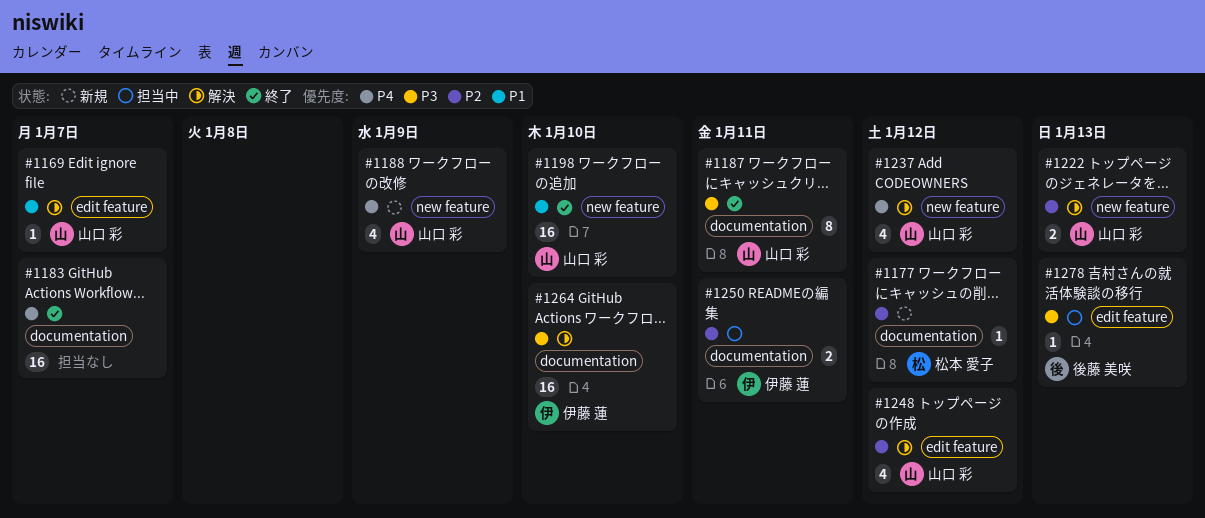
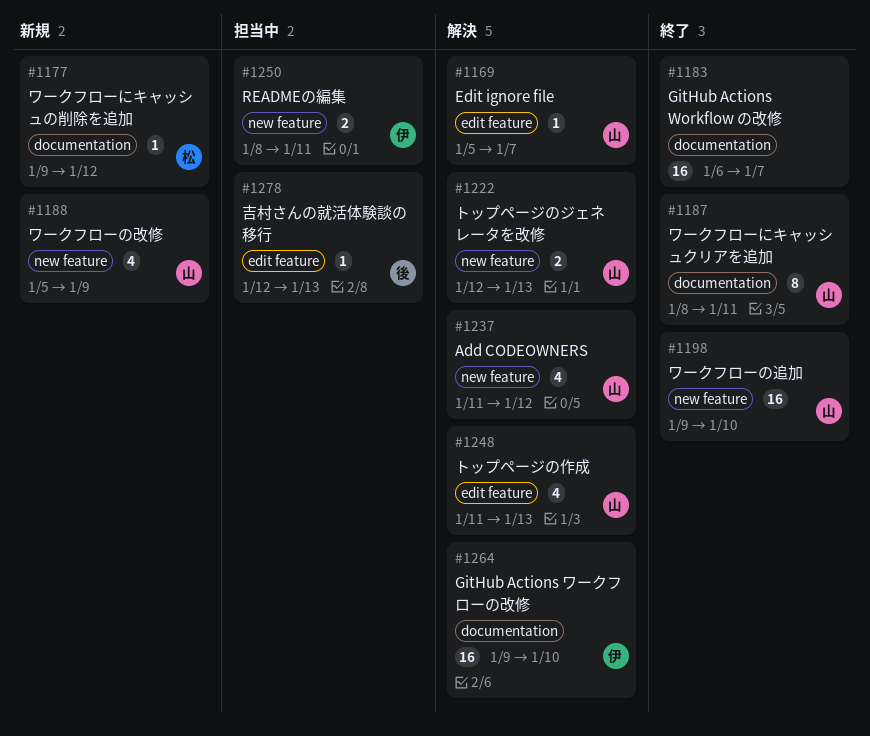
#1248, due: Jan 12 -> Jan 13
#1250, label: documentation -> new feature

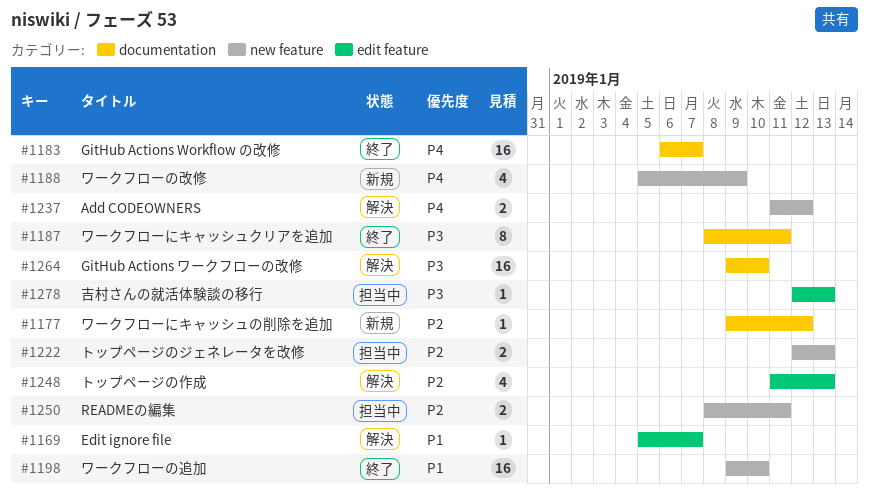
#1222, status: 解決 -> 担当中
#1237, estimate: 4 -> 2

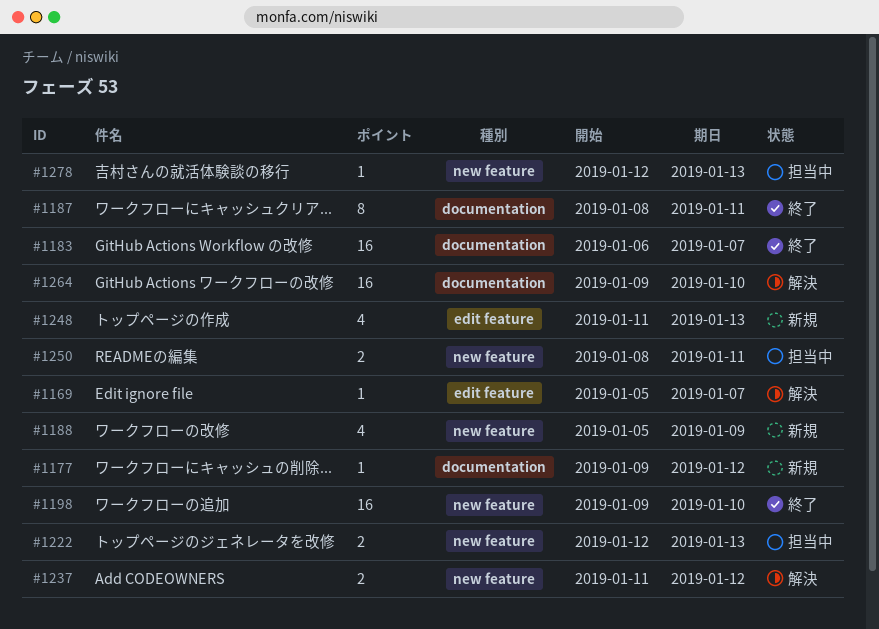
#1248, status: 解決 -> 新規
#1278, label: edit feature -> new feature

